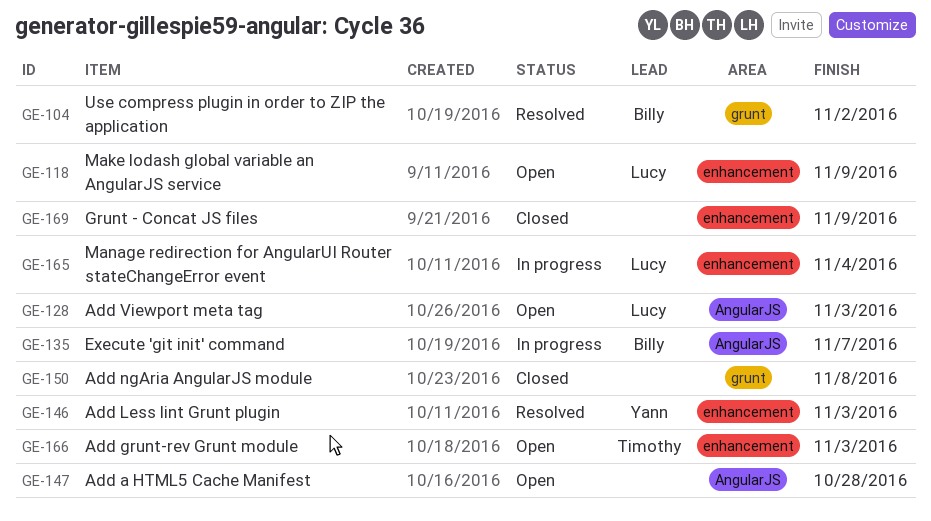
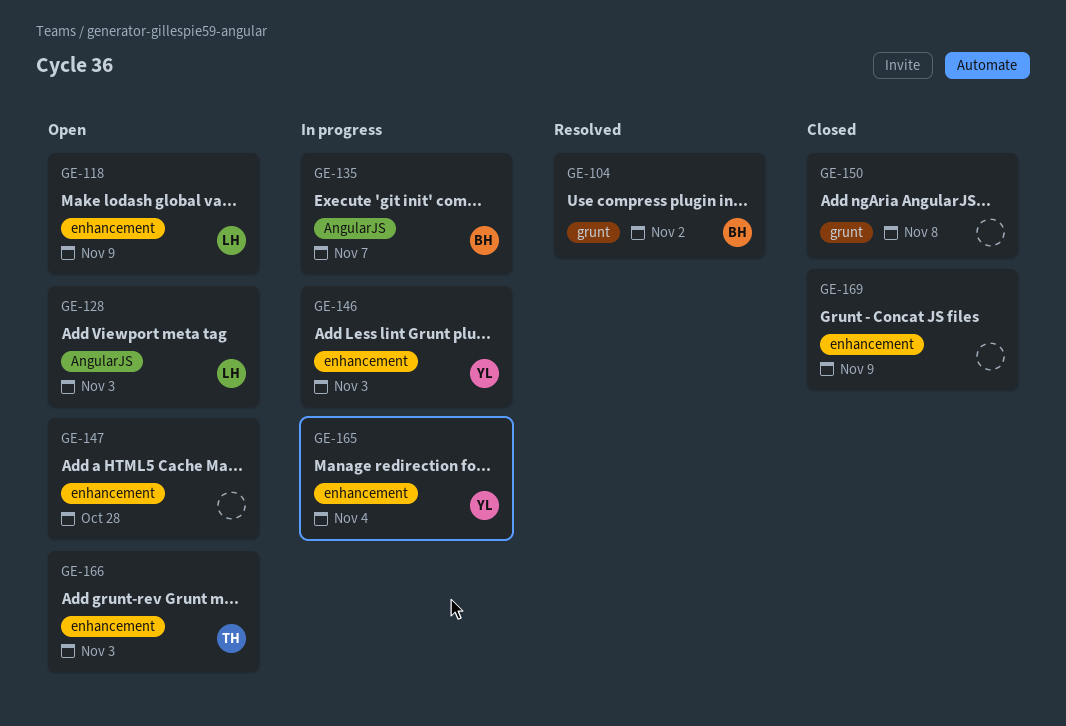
GE-146, status: Resolved -> In progress
GE-147, label: AngularJS -> enhancement
GE-165, owner: Lucy -> Yann

